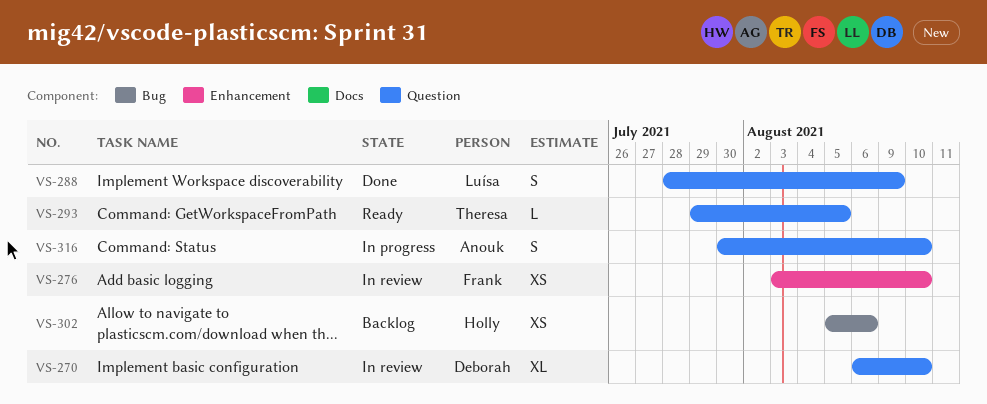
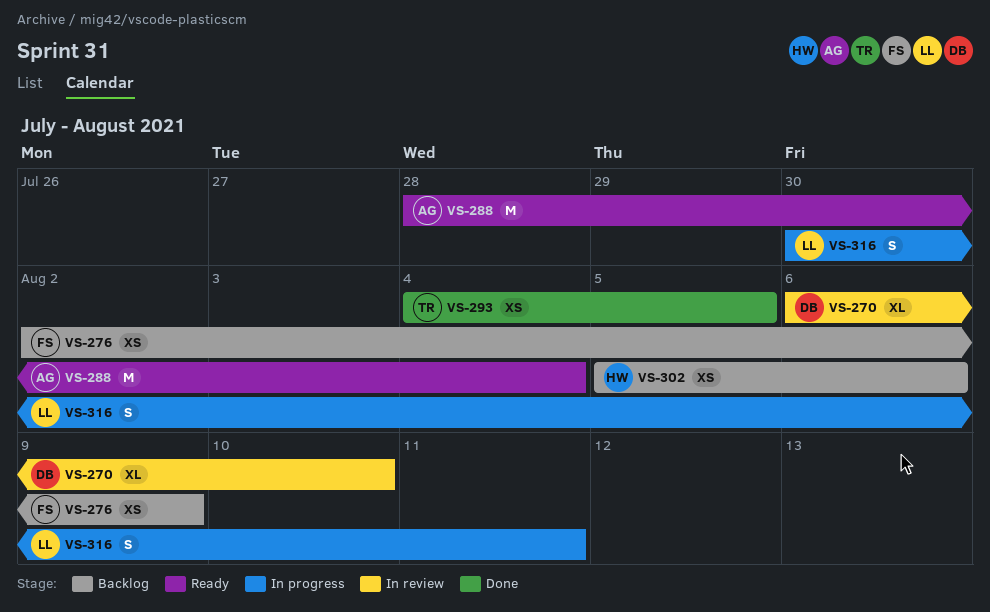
VS-276, status: In review -> Backlog
VS-276, start: Aug 3 -> Aug 2
VS-276, due: Aug 10 -> Aug 9
VS-288, status: Done -> Ready
VS-288, owner: Luísa -> Anouk
VS-288, estimate: S -> M
VS-288, due: Aug 9 -> Aug 4
VS-293, status: Ready -> Done
VS-293, estimate: L -> XS
VS-293, start: Jul 29 -> Aug 4
VS-316, owner: Anouk -> Luísa
VS-316, due: Aug 10 -> Aug 11

